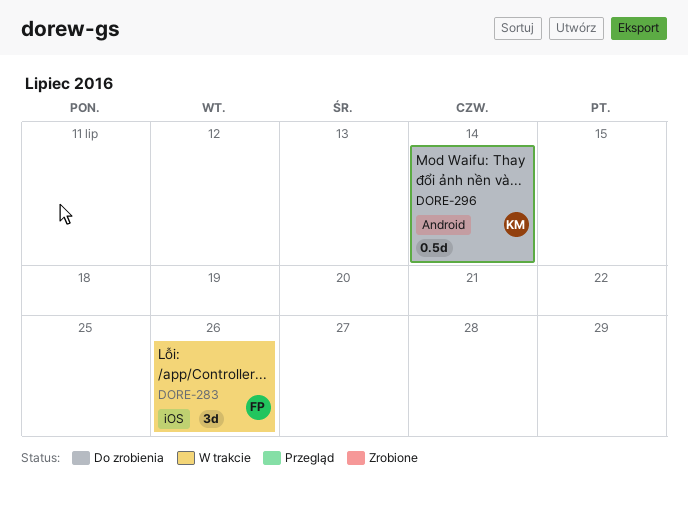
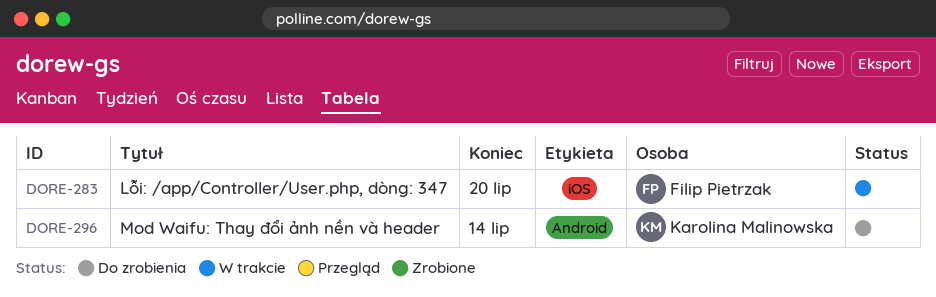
DORE-283, due: Jul 26 -> Jul 20

